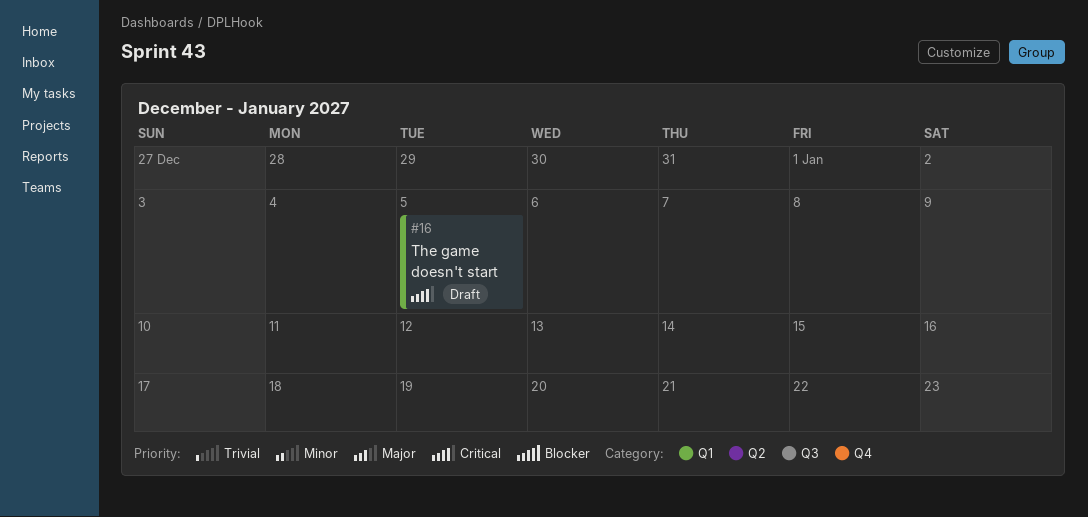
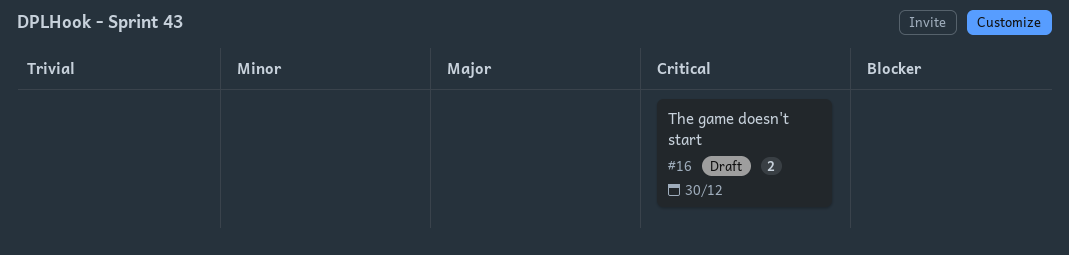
#16, due: Jan 5 -> Dec 30

